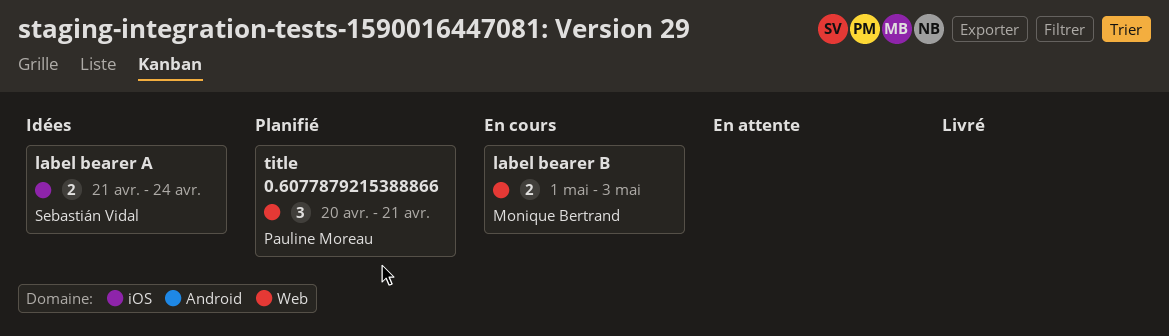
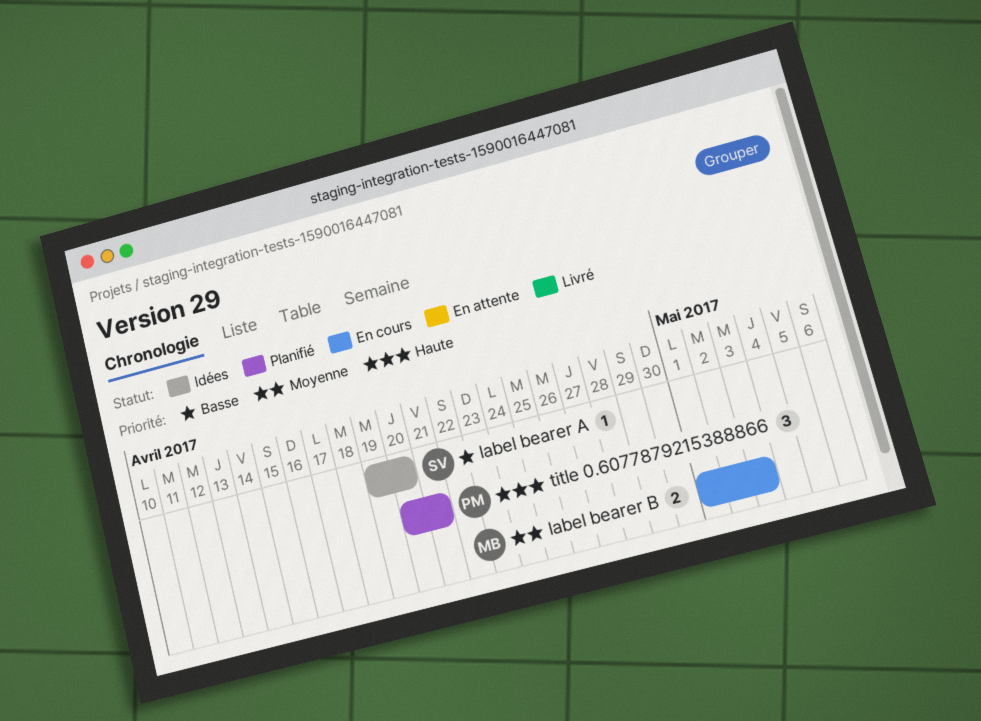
label bearer A, estimate: 2 -> 1
label bearer A, start: Apr 21 -> Apr 19
label bearer A, due: Apr 24 -> Apr 20

